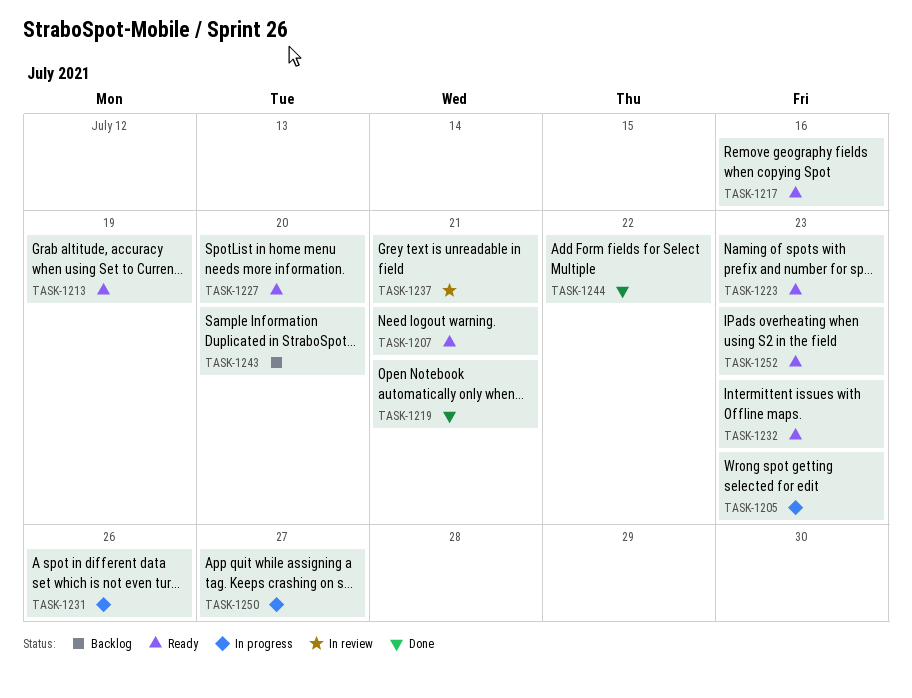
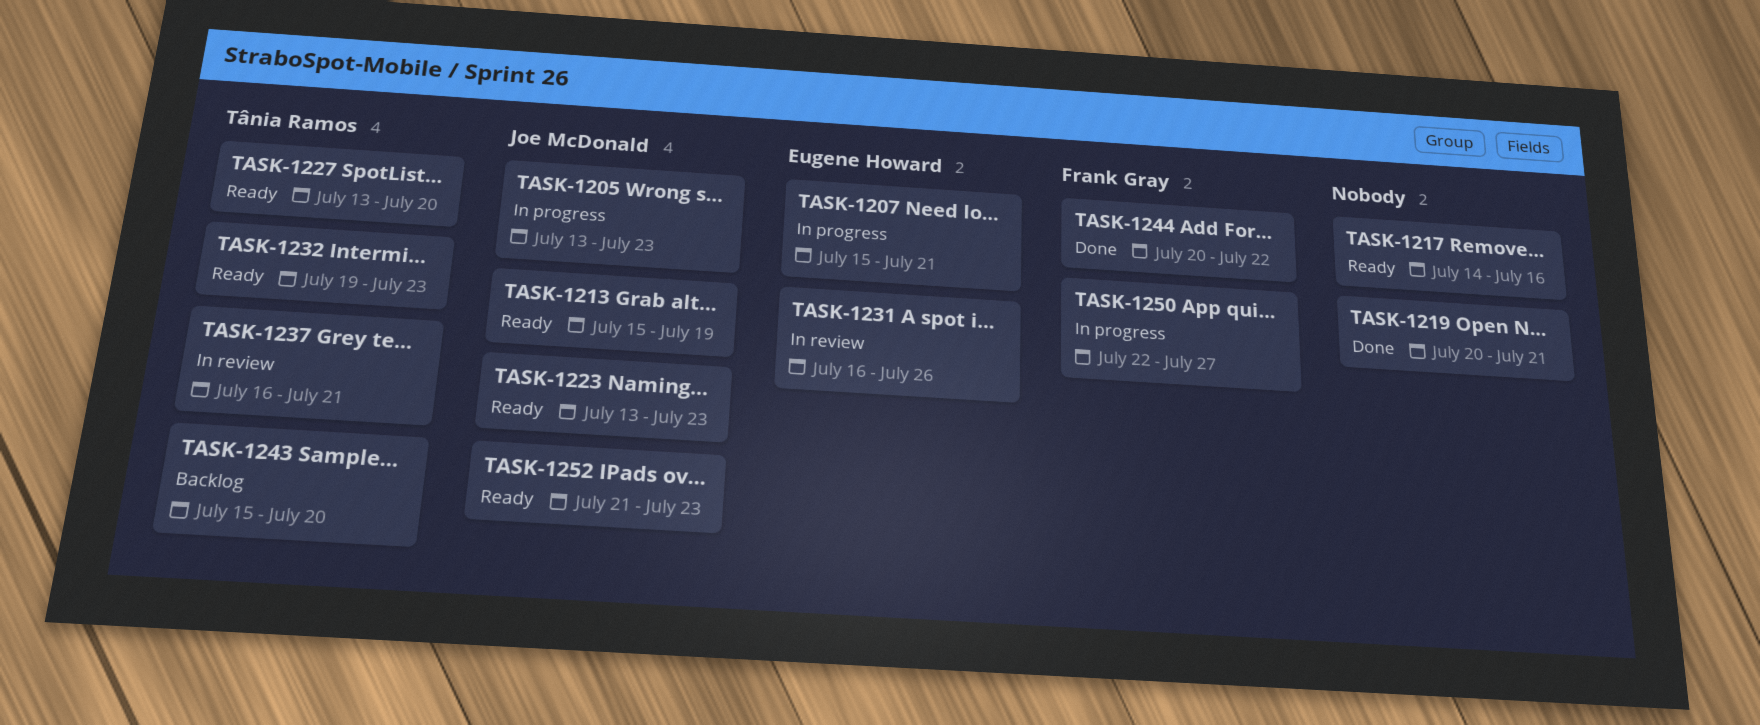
TASK-1207, status: Ready -> In progress
TASK-1231, status: In progress -> In review

